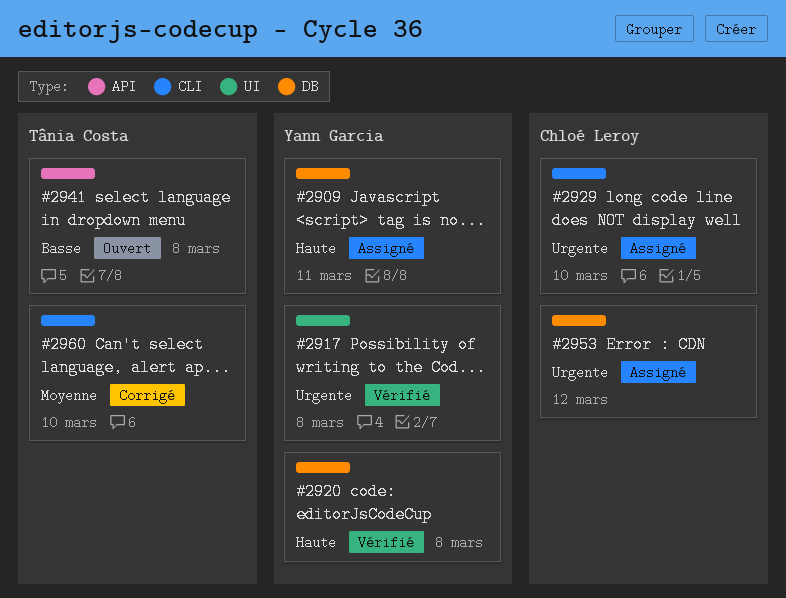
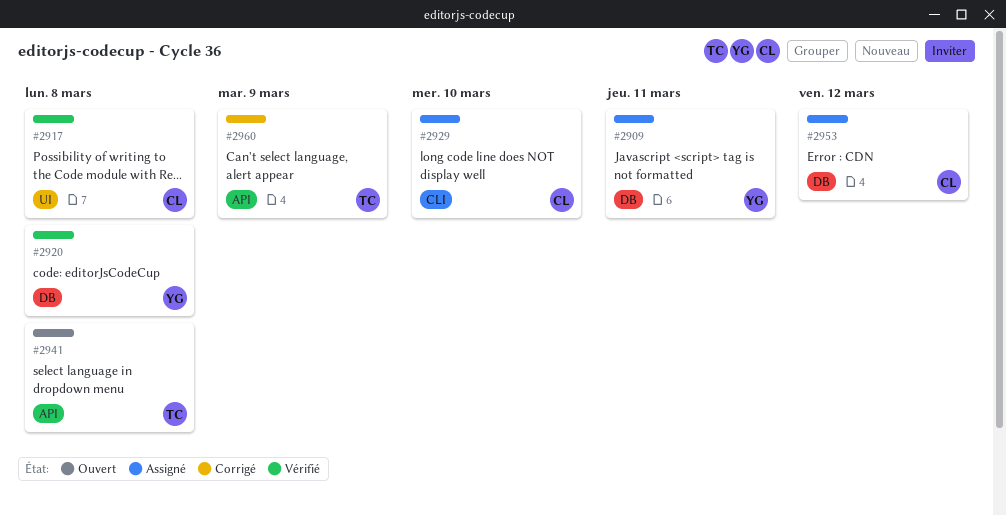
#2917, owner: Yann Garcia -> Chloé Leroy
#2960, label: CLI -> API
#2960, due: Mar 10 -> Mar 9

